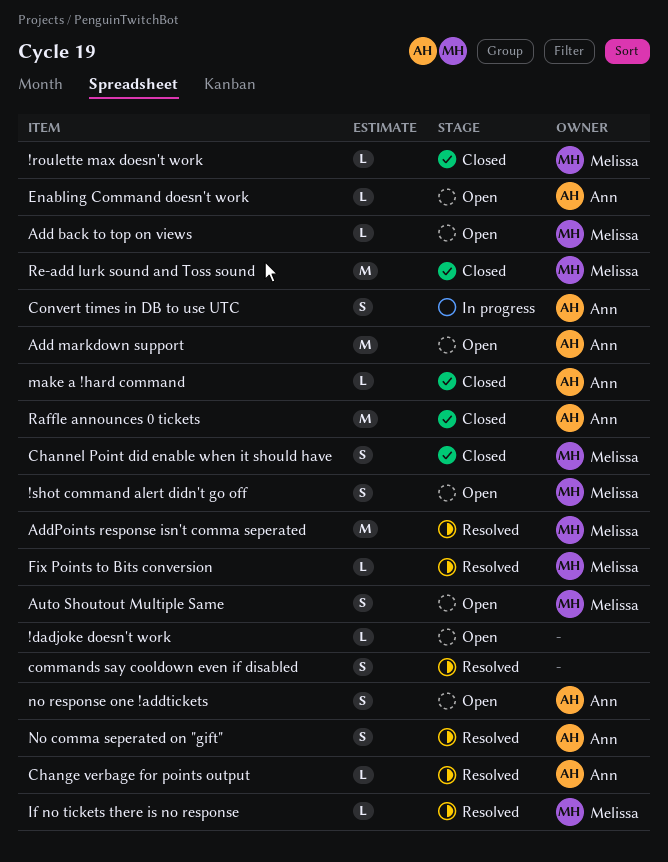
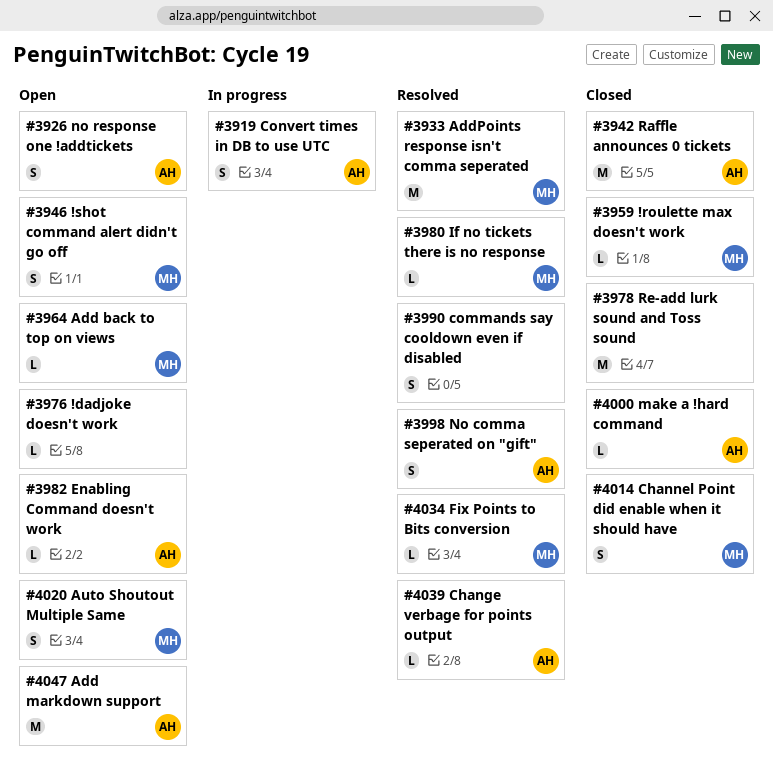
Re-add lurk sound and Toss sound, owner: Melissa -> none

